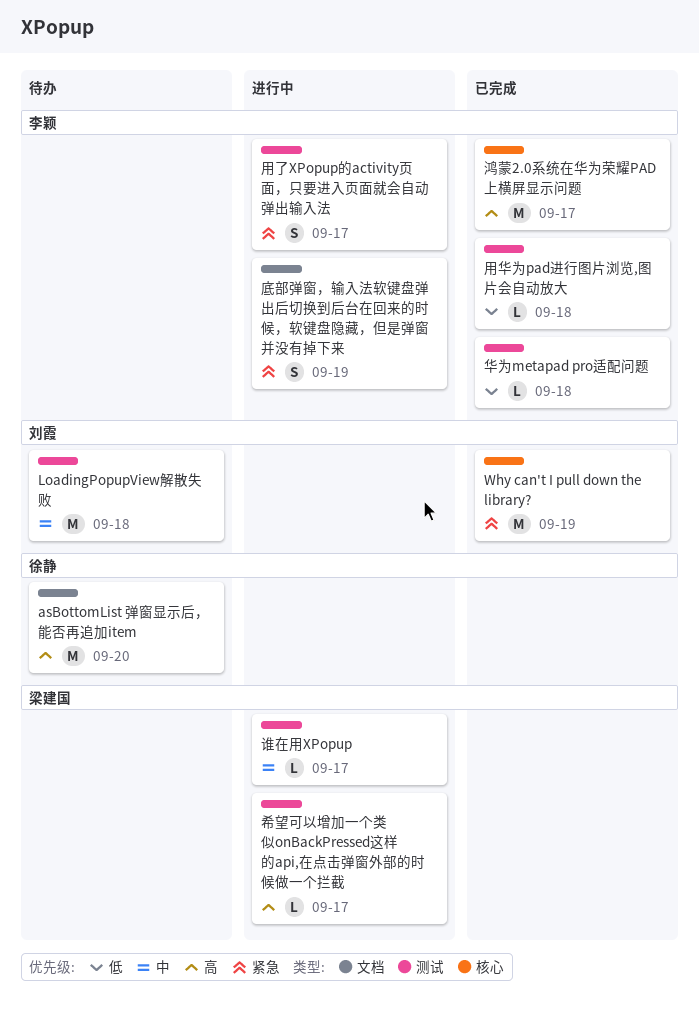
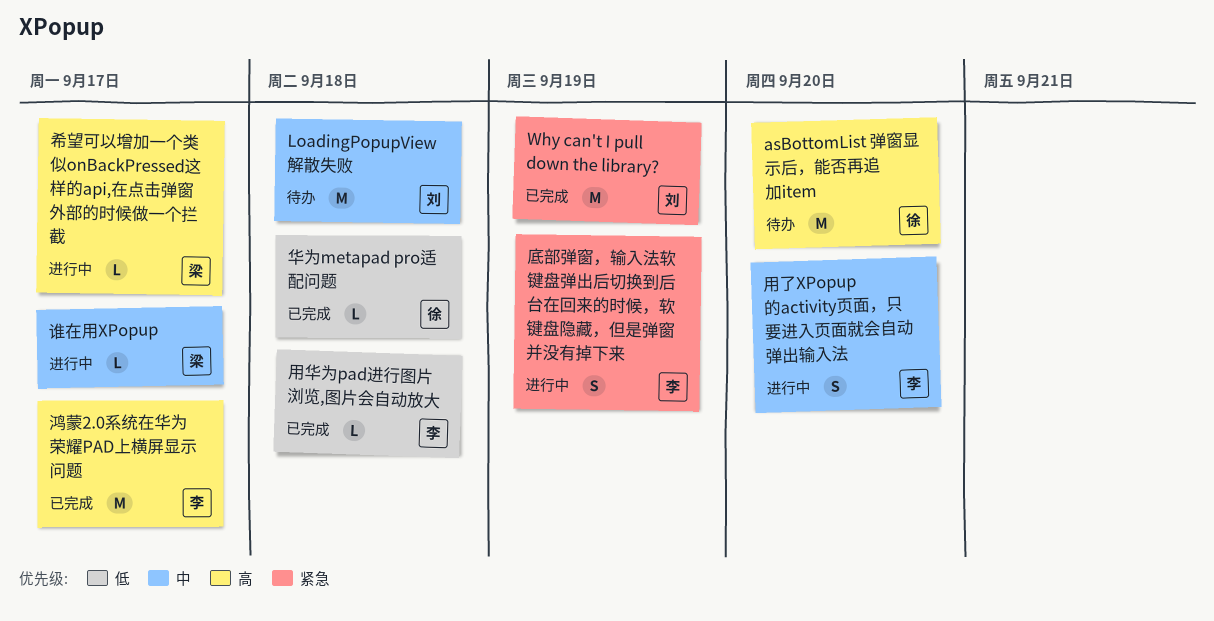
华为metapad pro适配问题, owner: 李颖 -> 徐静
用了XPopup的activity页面，只要进入页面就会自动弹出输入法, priority: 紧急 -> 中
用了XPopup的activity页面，只要进入页面就会自动弹出输入法, due: Sep 17 -> Sep 20

